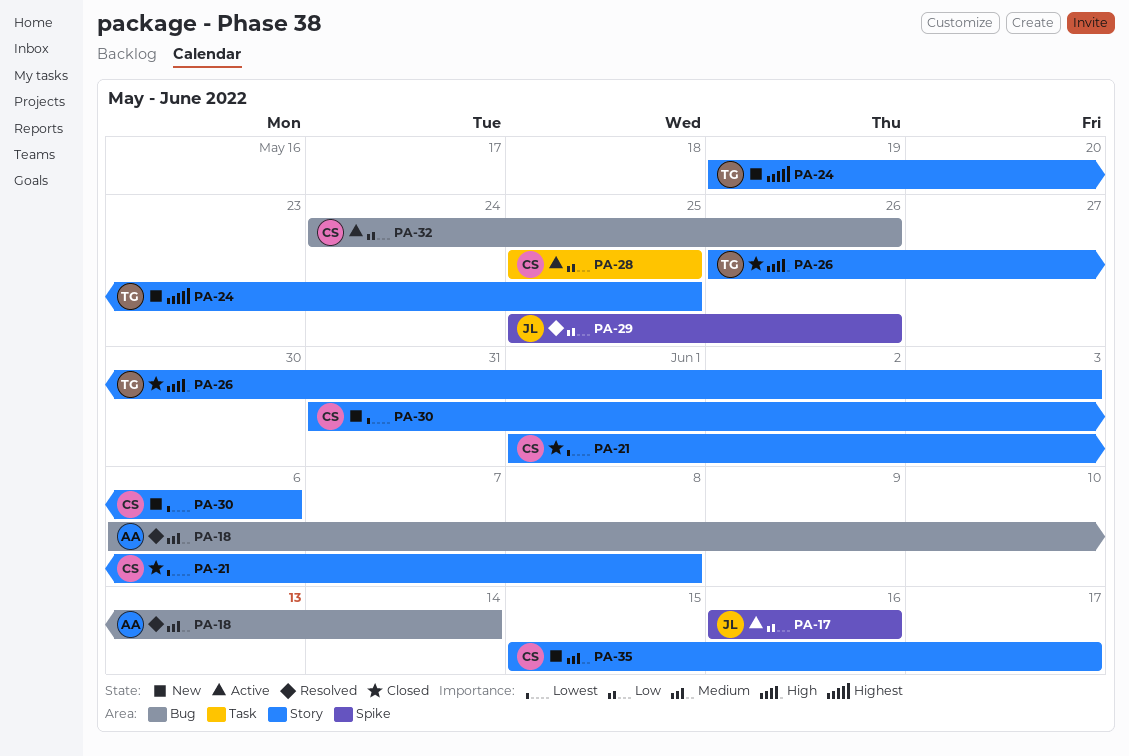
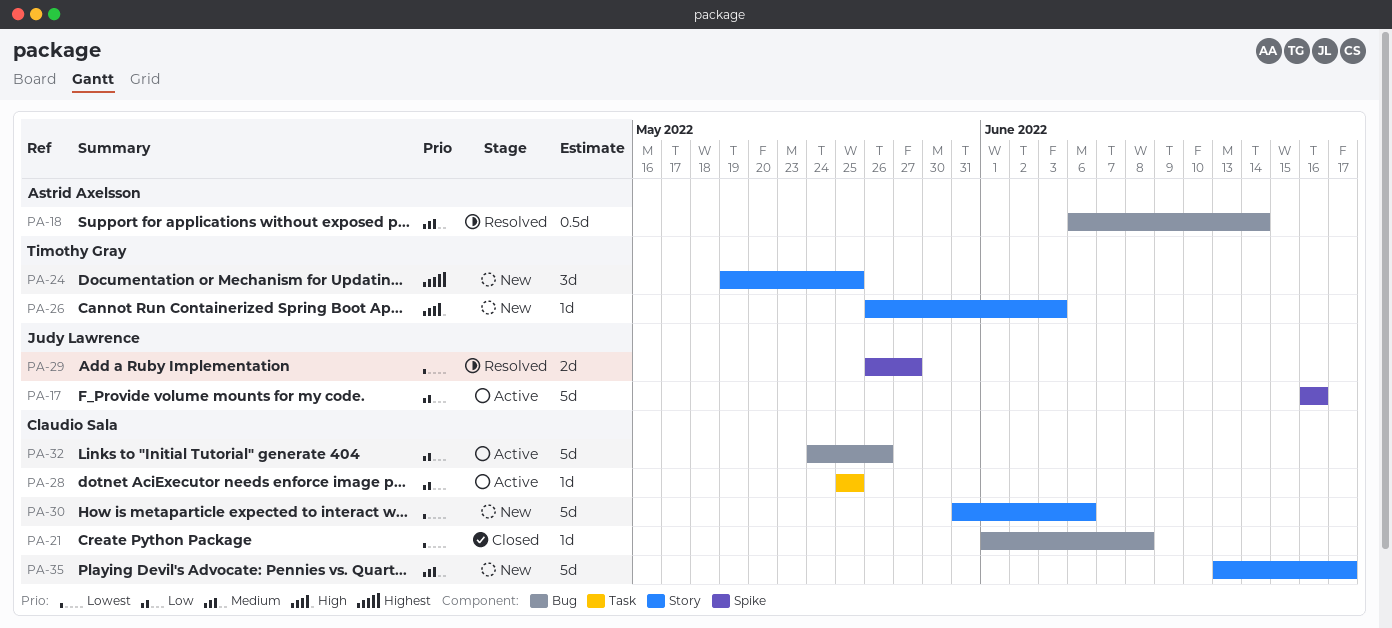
PA-21, label: Story -> Bug
PA-26, status: Closed -> New
PA-29, priority: Low -> Lowest
PA-29, start: May 25 -> May 26
PA-29, due: May 26 -> May 27
PA-35, start: Jun 15 -> Jun 13

